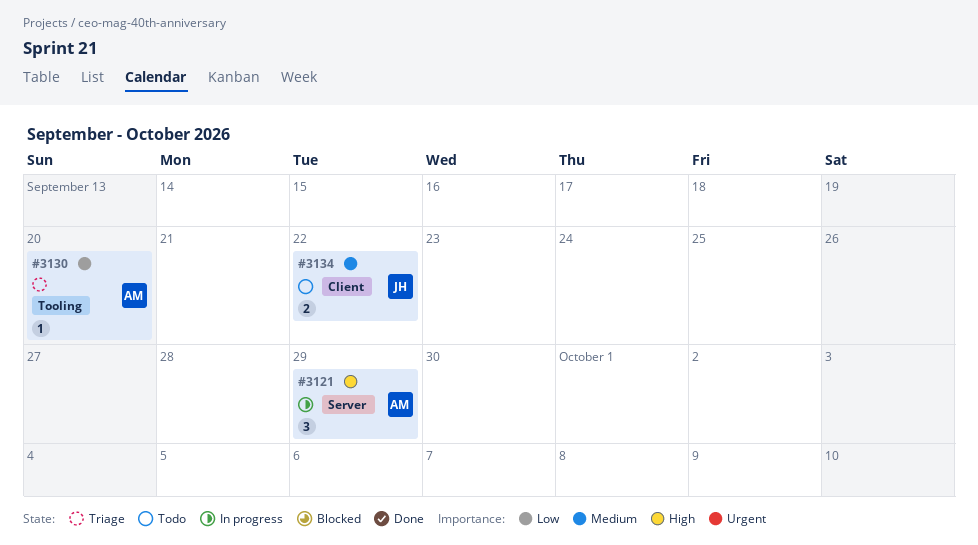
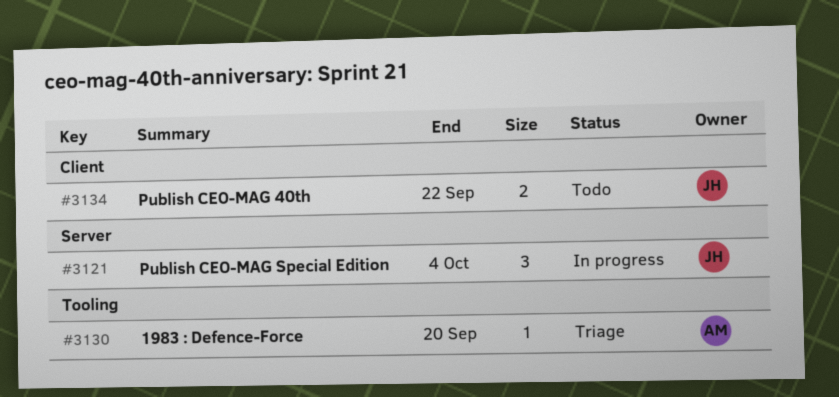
#3121, owner: AM -> JH
#3121, due: Sep 29 -> Oct 4

